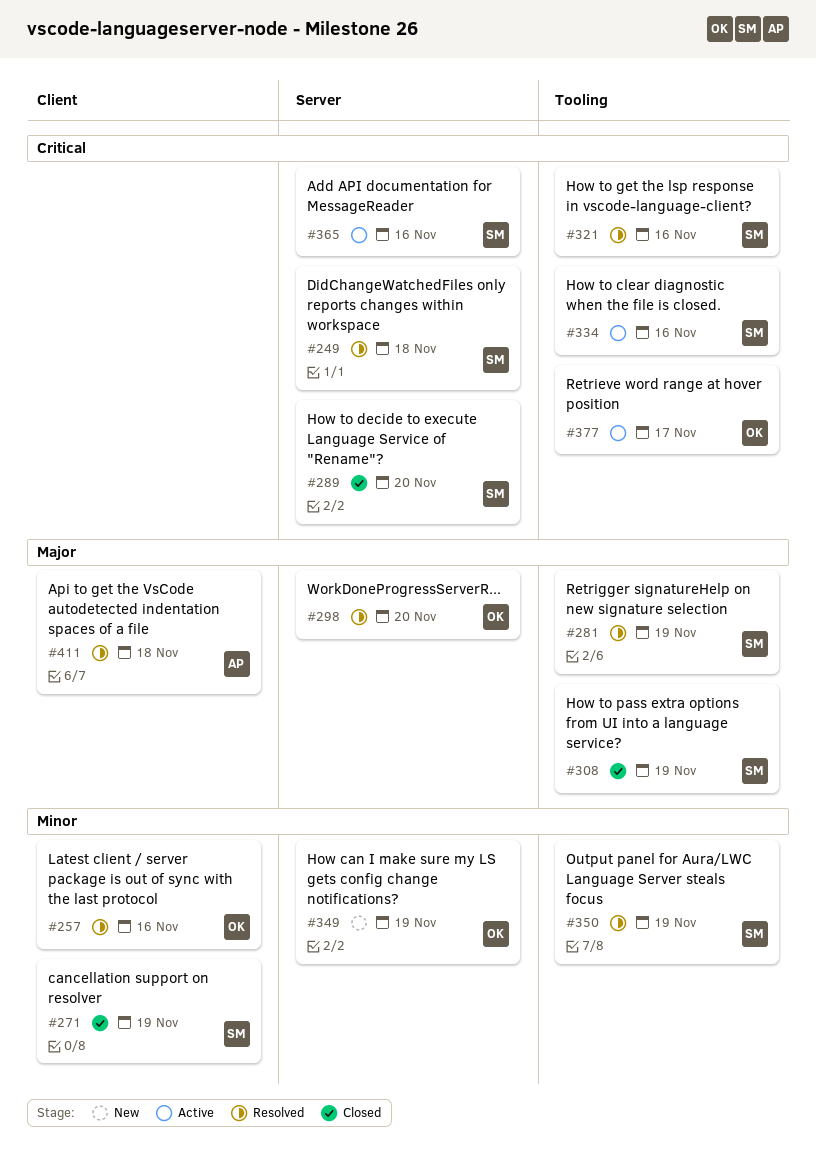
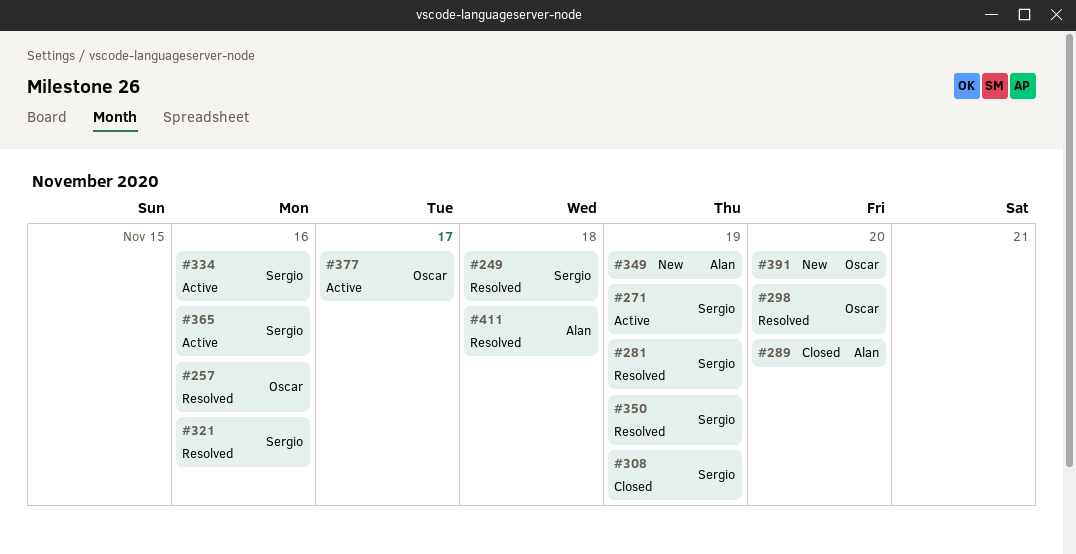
#271, status: Closed -> Active
#289, owner: Sergio -> Alan
#349, owner: Oscar -> Alan
#391: none -> present

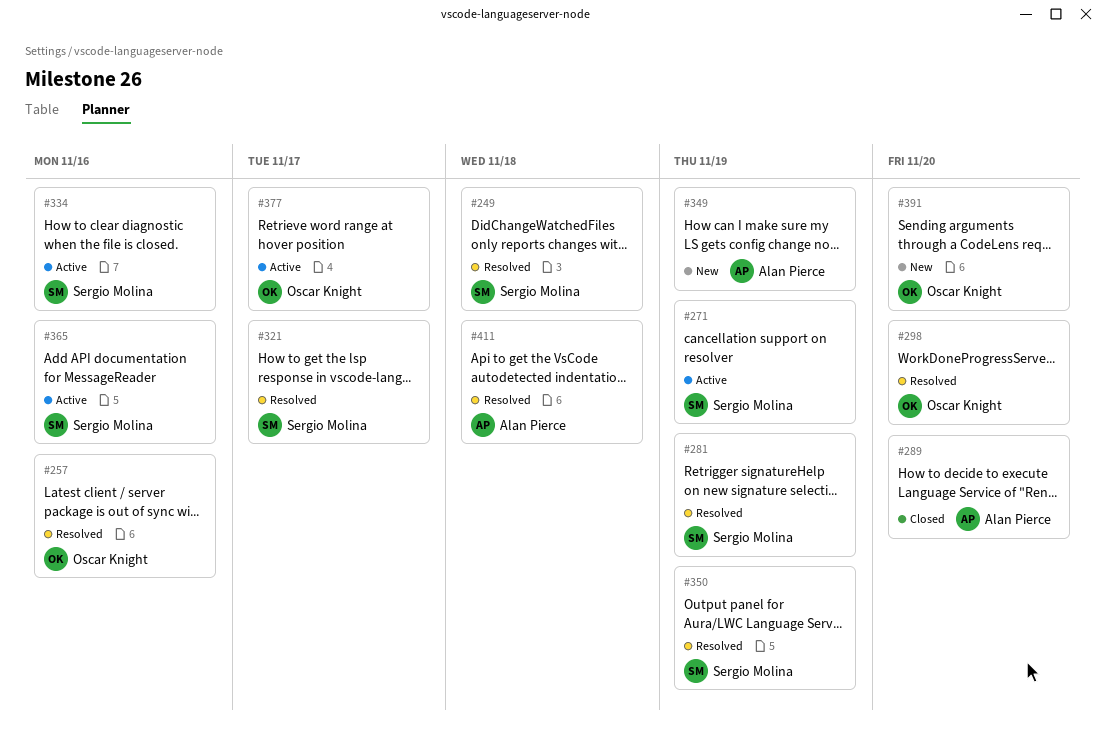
#308: present -> none
#321, due: Nov 16 -> Nov 17

